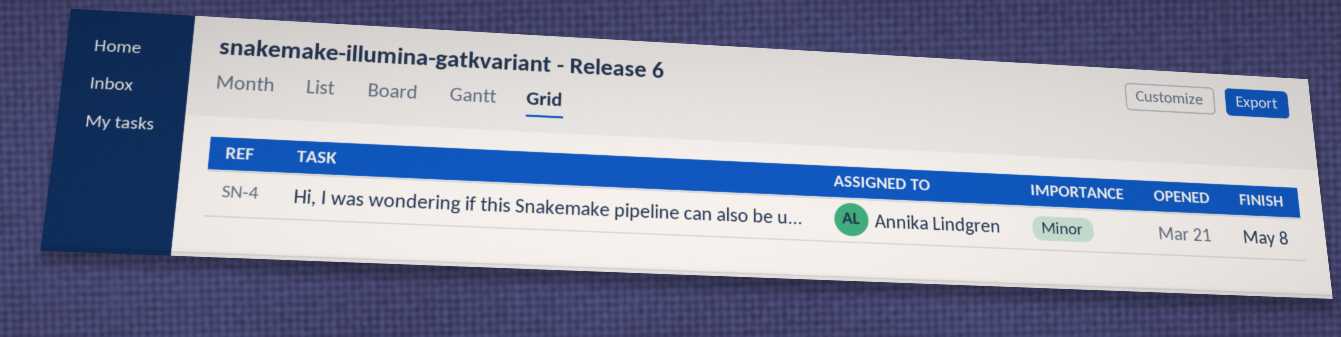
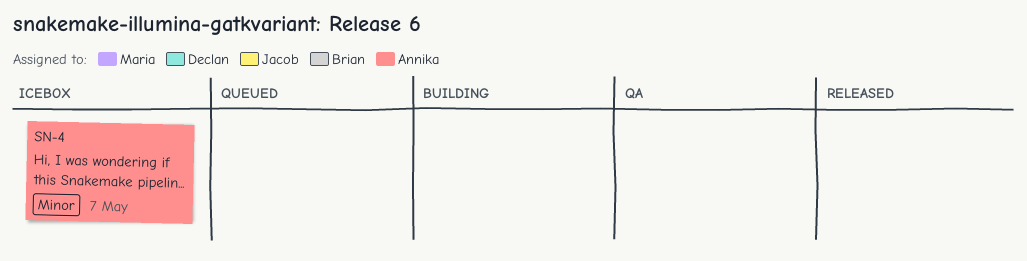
SN-4, due: May 8 -> May 7

